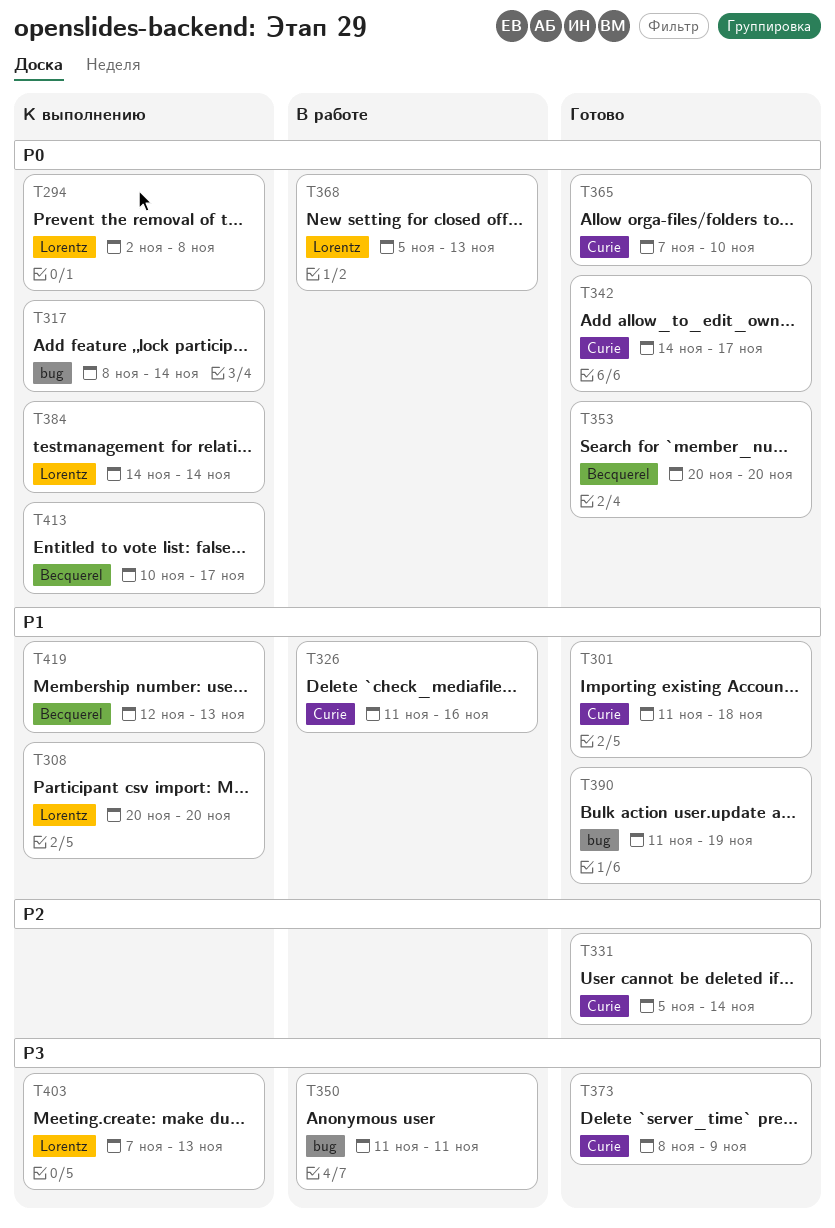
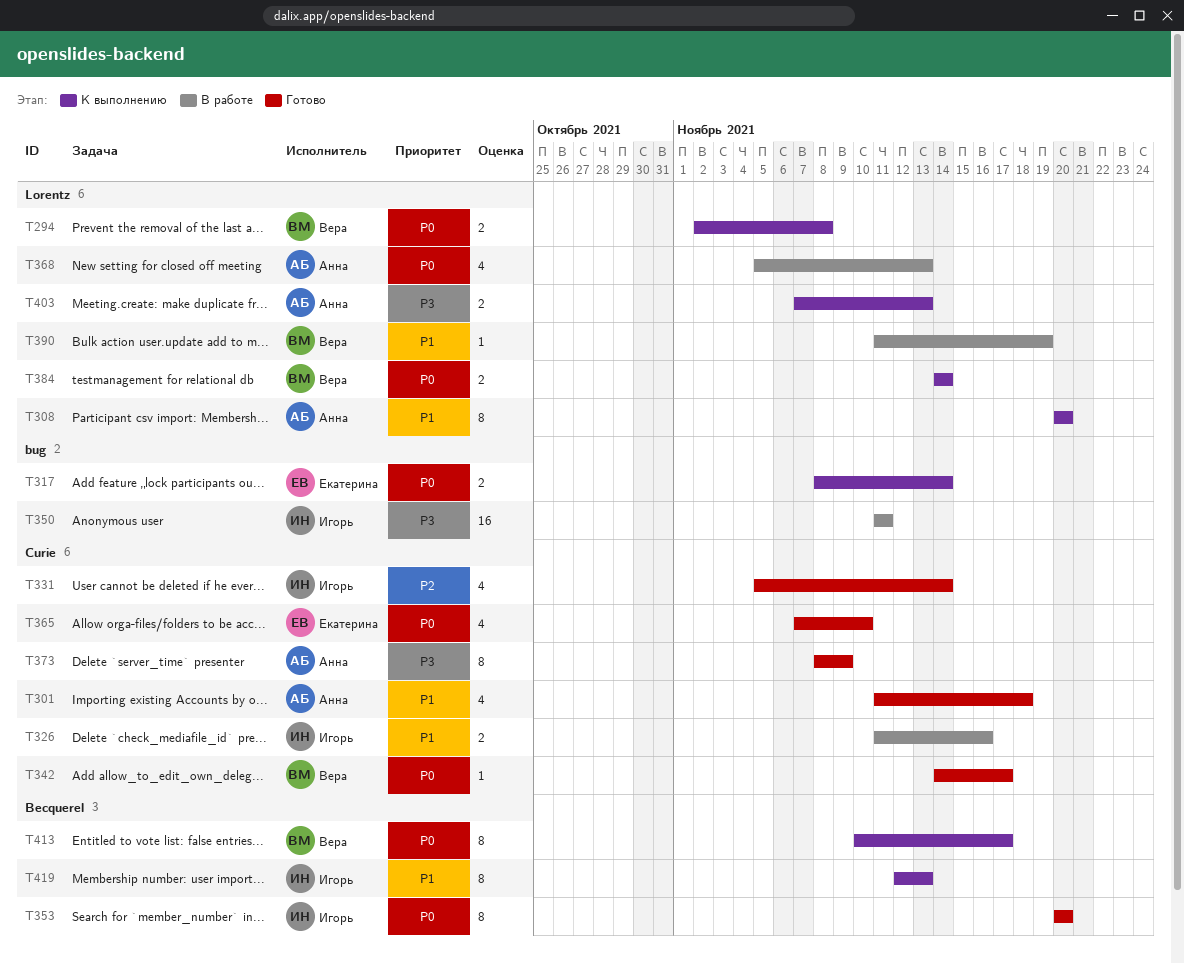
T390, status: Готово -> В работе
T390, label: bug -> Lorentz

